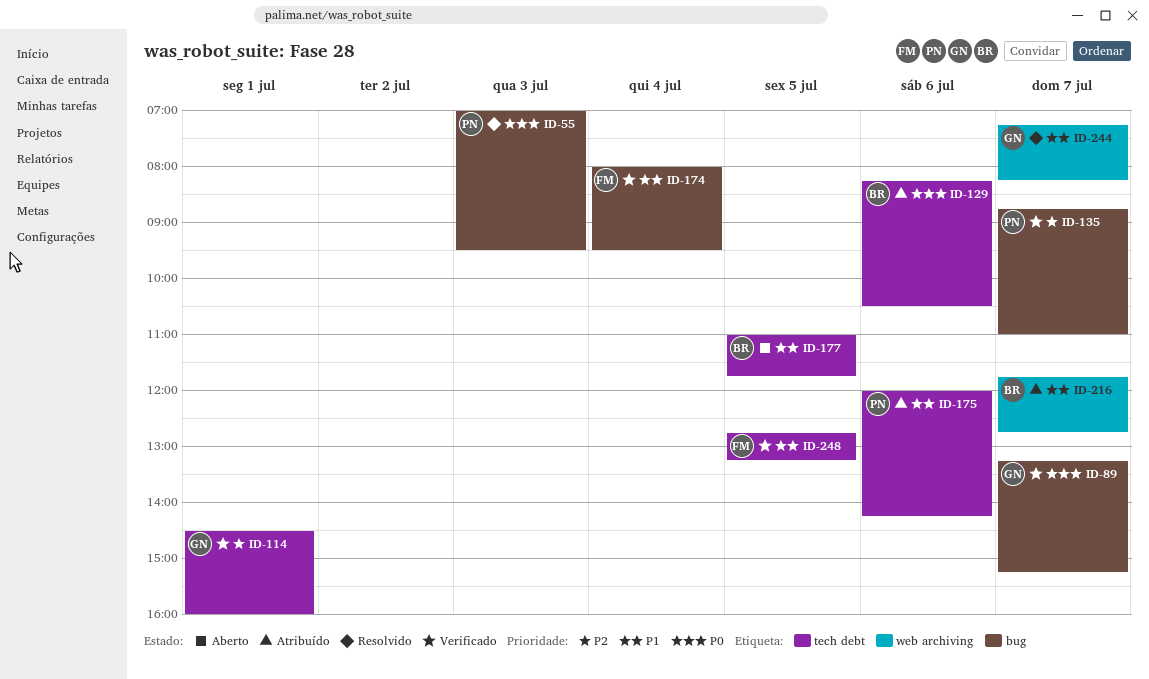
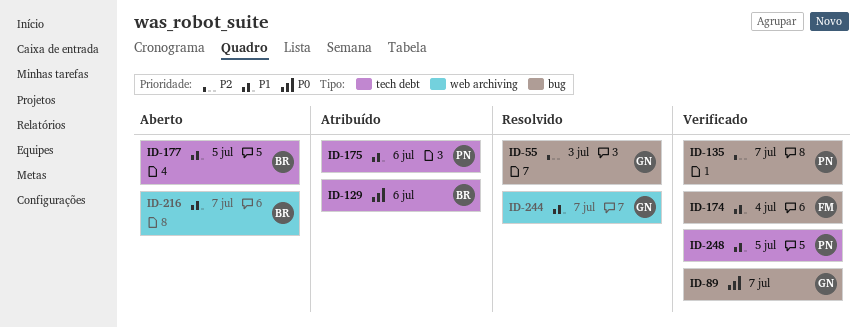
ID-55, owner: PN -> GN
ID-55, priority: P0 -> P2
ID-114: present -> none
ID-216, status: Atribuído -> Aberto
ID-248, owner: FM -> PN

